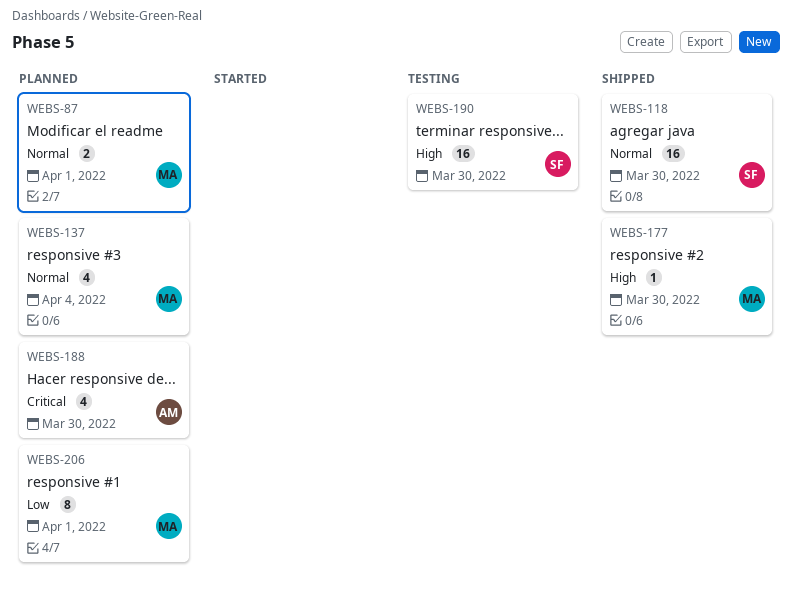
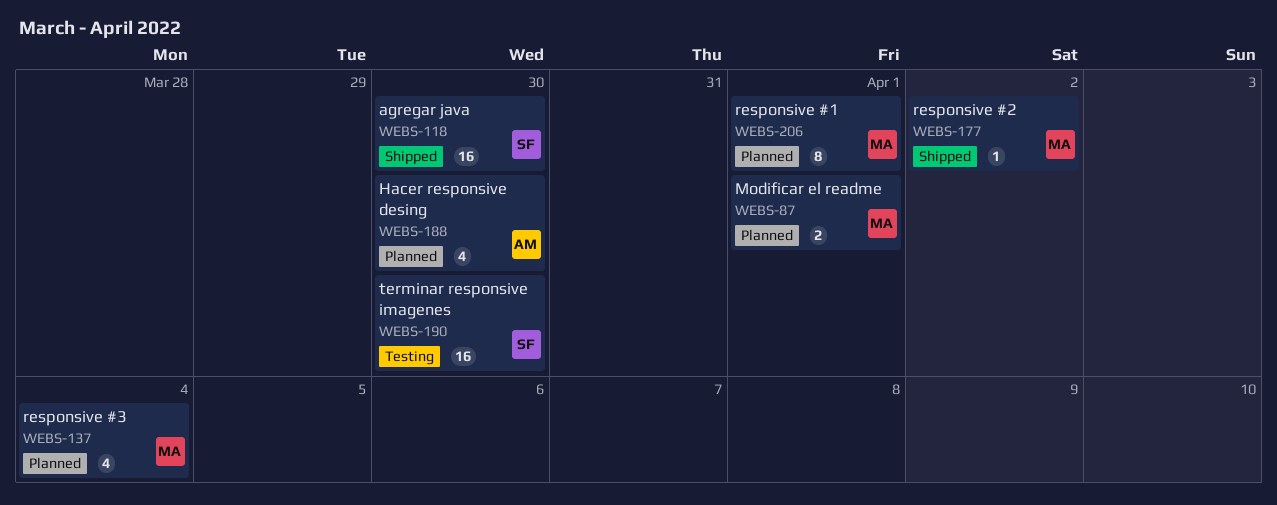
WEBS-177, due: Mar 30 -> Apr 2

